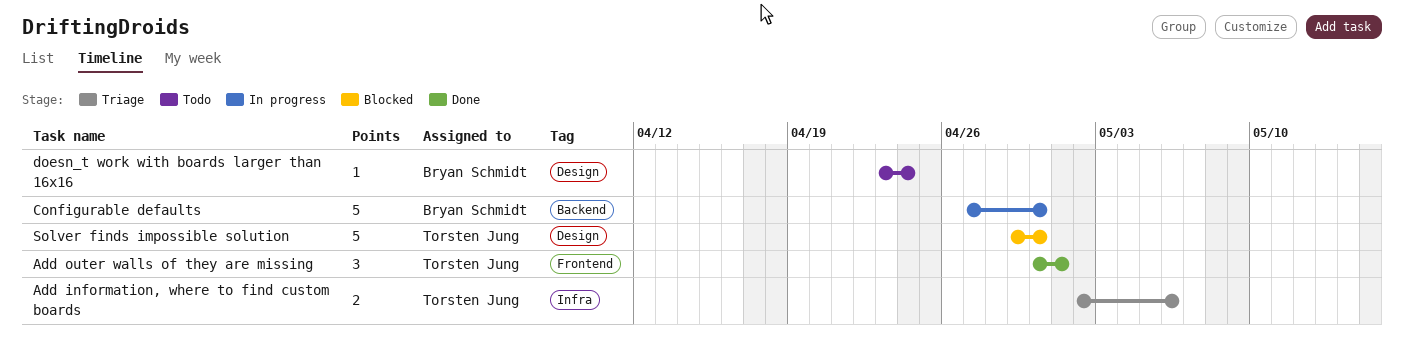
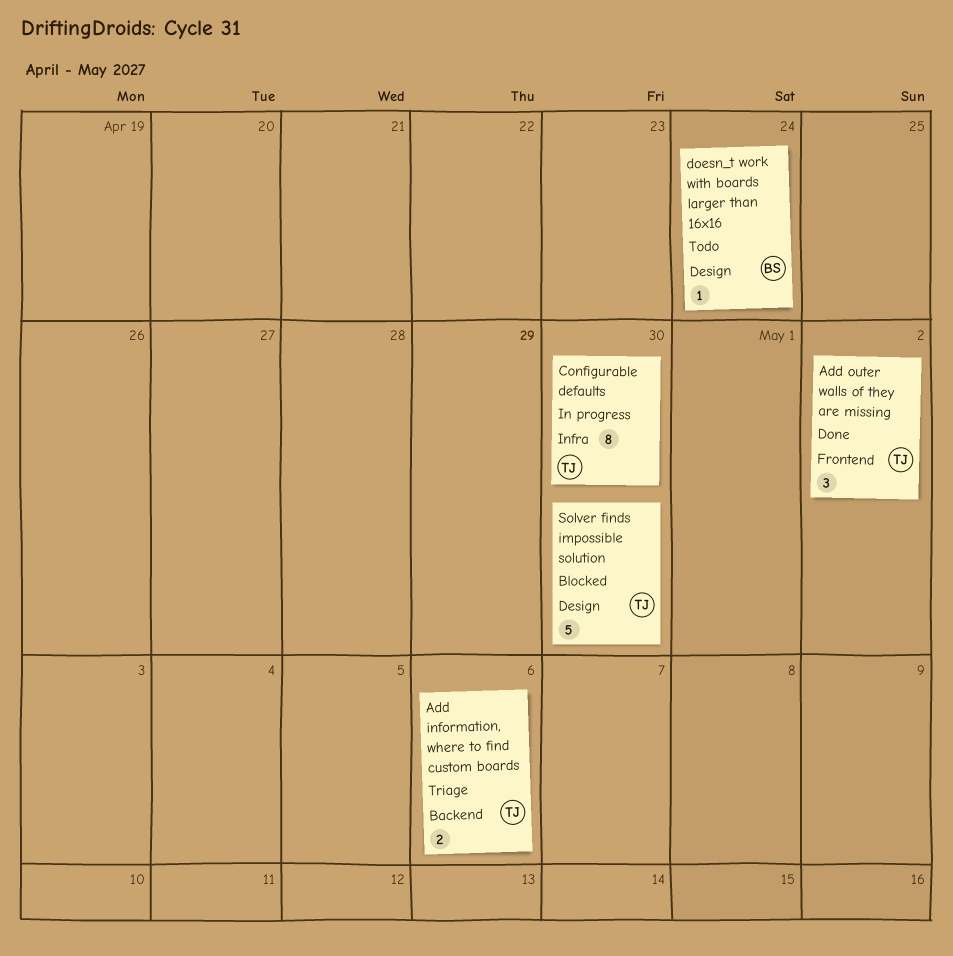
Add information, where to find custom boards, label: Infra -> Backend
Add outer walls of they are missing, due: May 1 -> May 2
Configurable defaults, owner: Bryan Schmidt -> Torsten Jung
Configurable defaults, label: Backend -> Infra
Configurable defaults, estimate: 5 -> 8

